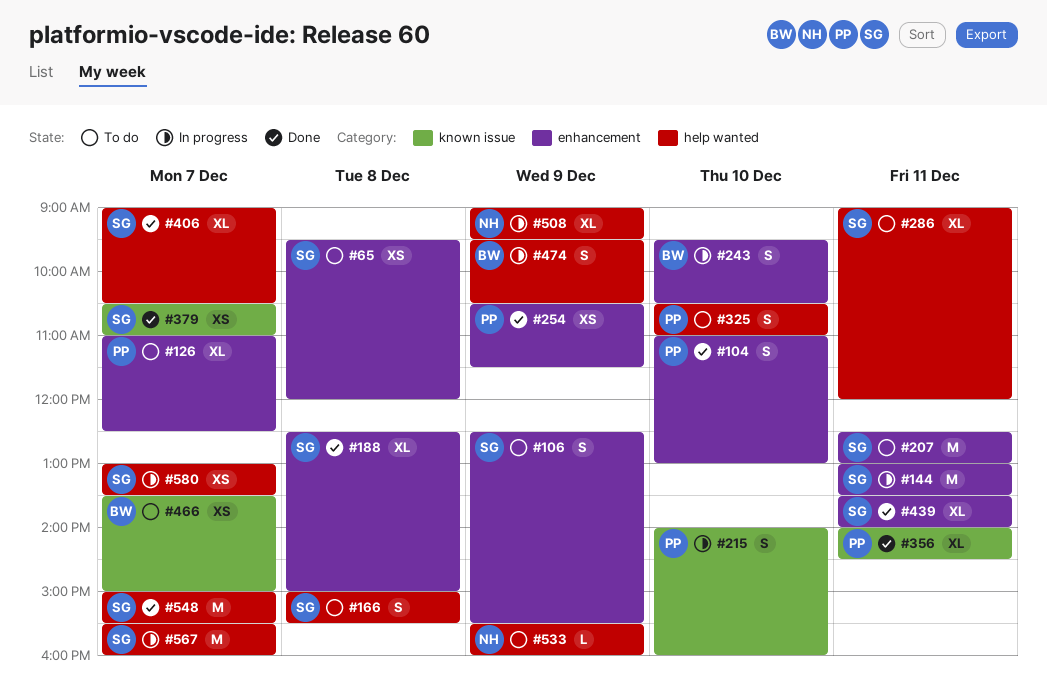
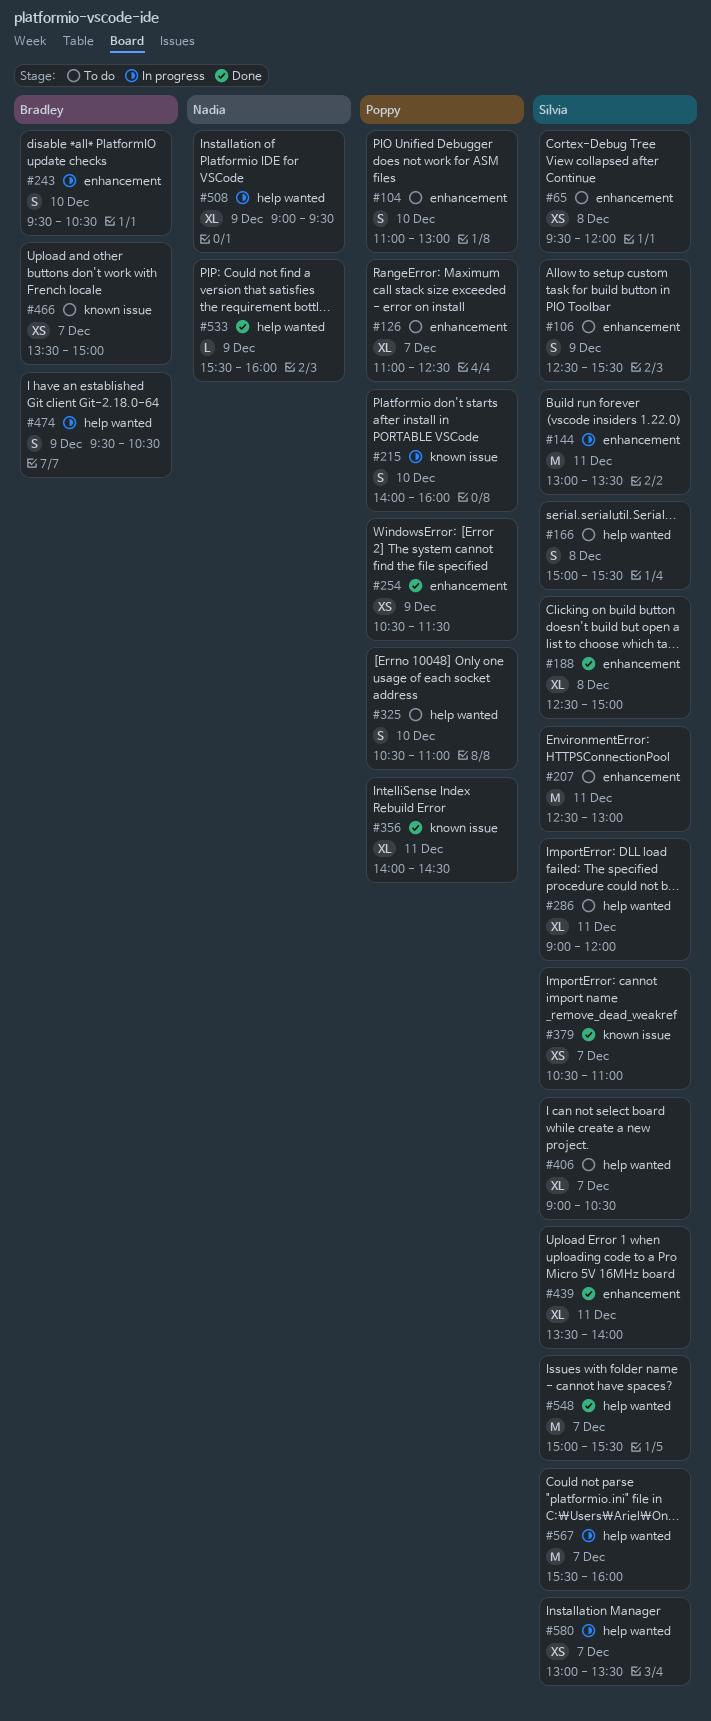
#104, status: Done -> To do
#406, status: Done -> To do
#533, status: To do -> Done

